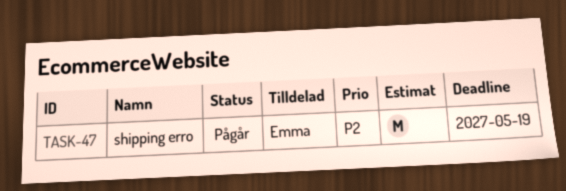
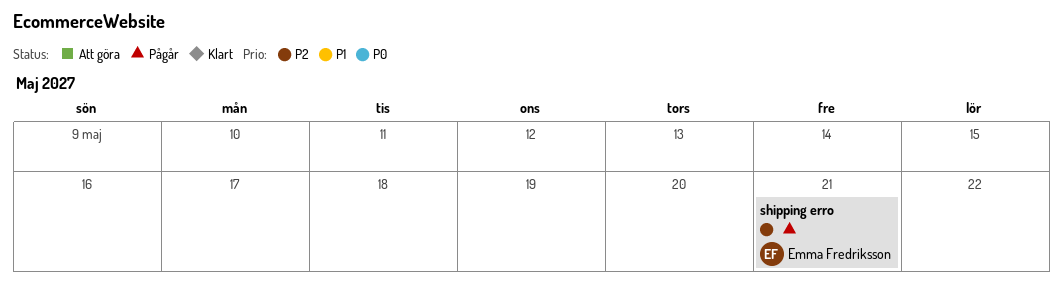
shipping erro, due: May 19 -> May 21

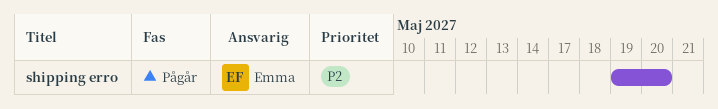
shipping erro, due: May 21 -> May 20

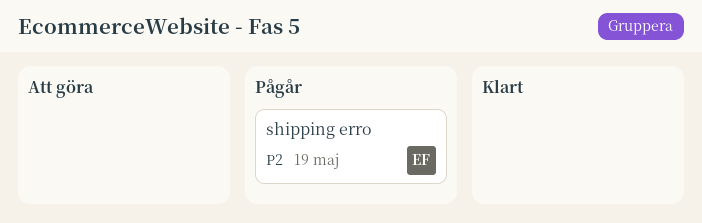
shipping erro, due: May 20 -> May 19

